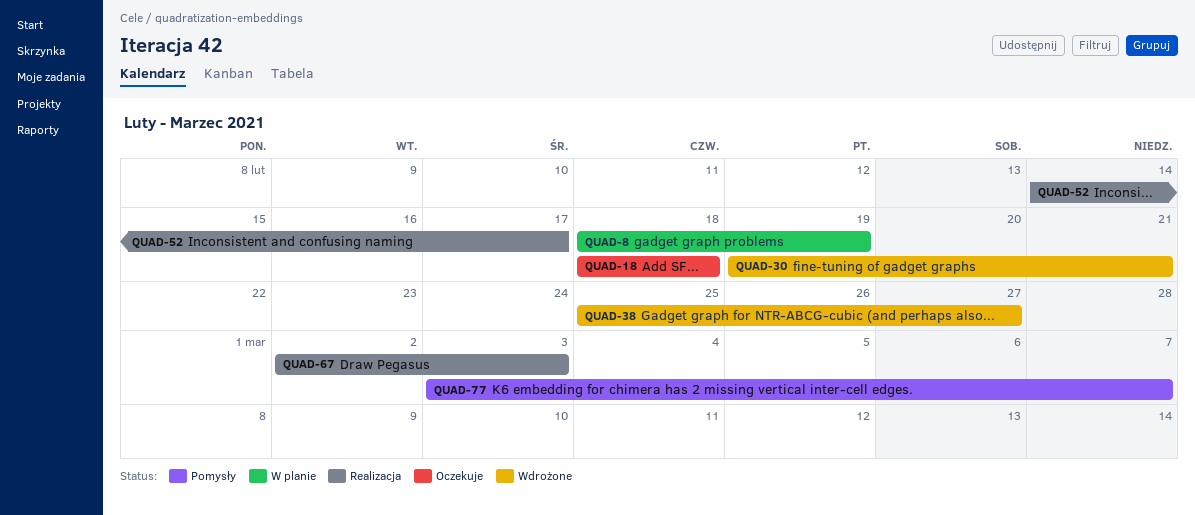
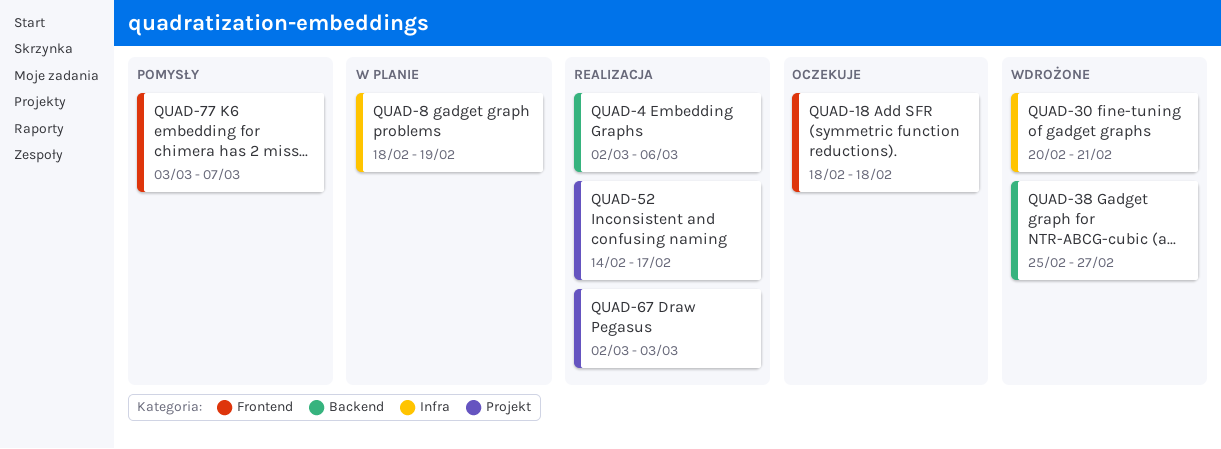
QUAD-4: none -> present
QUAD-30, start: Feb 19 -> Feb 20

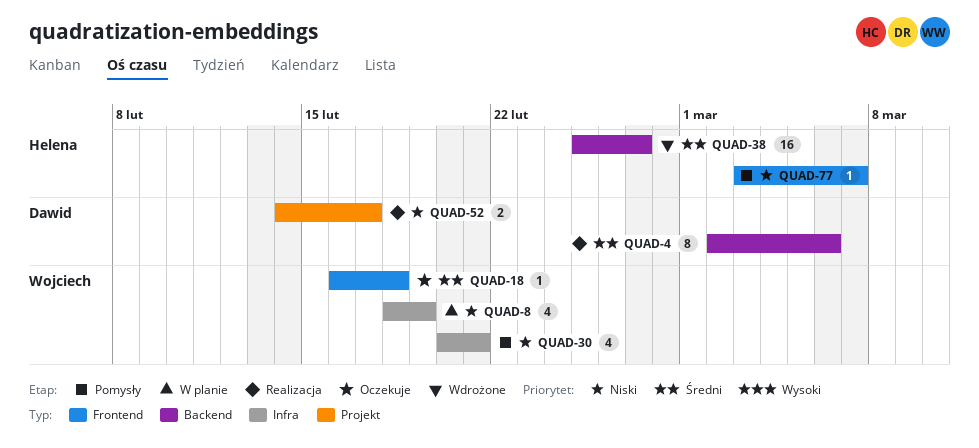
QUAD-18, start: Feb 18 -> Feb 16
QUAD-30, status: Wdrożone -> Pomysły
QUAD-67: present -> none

